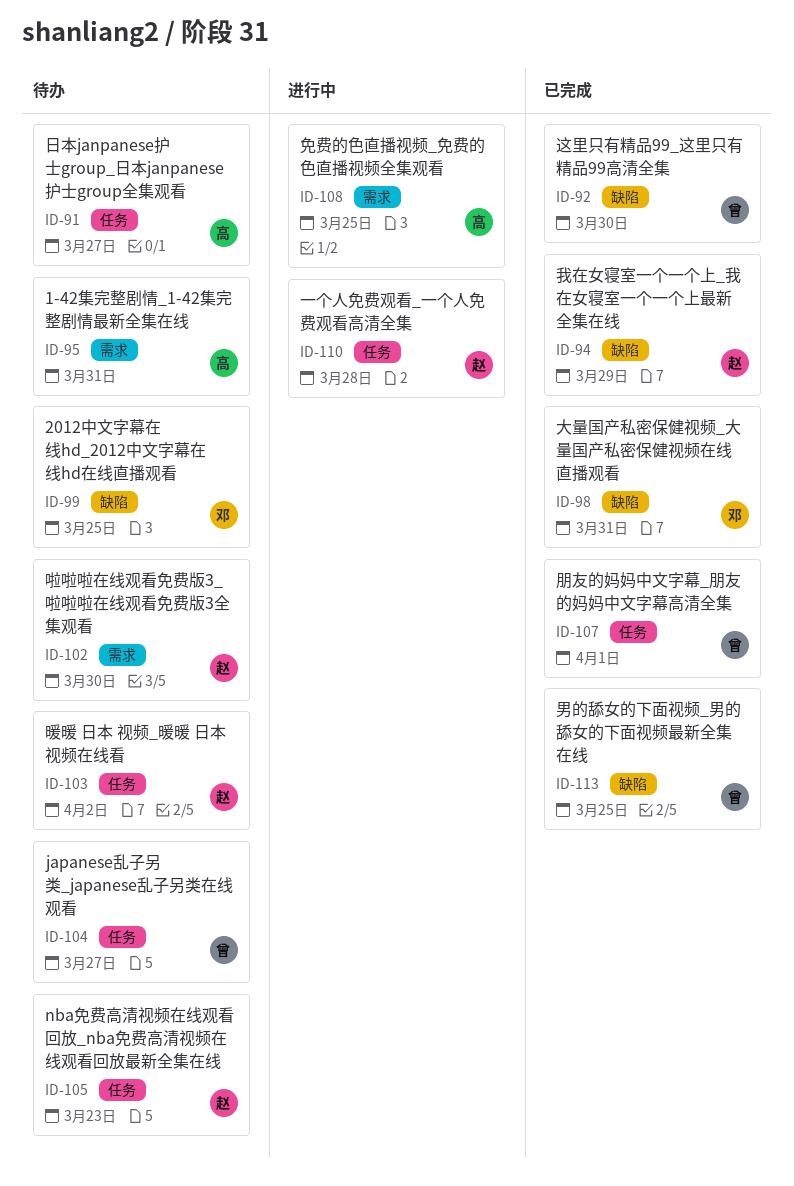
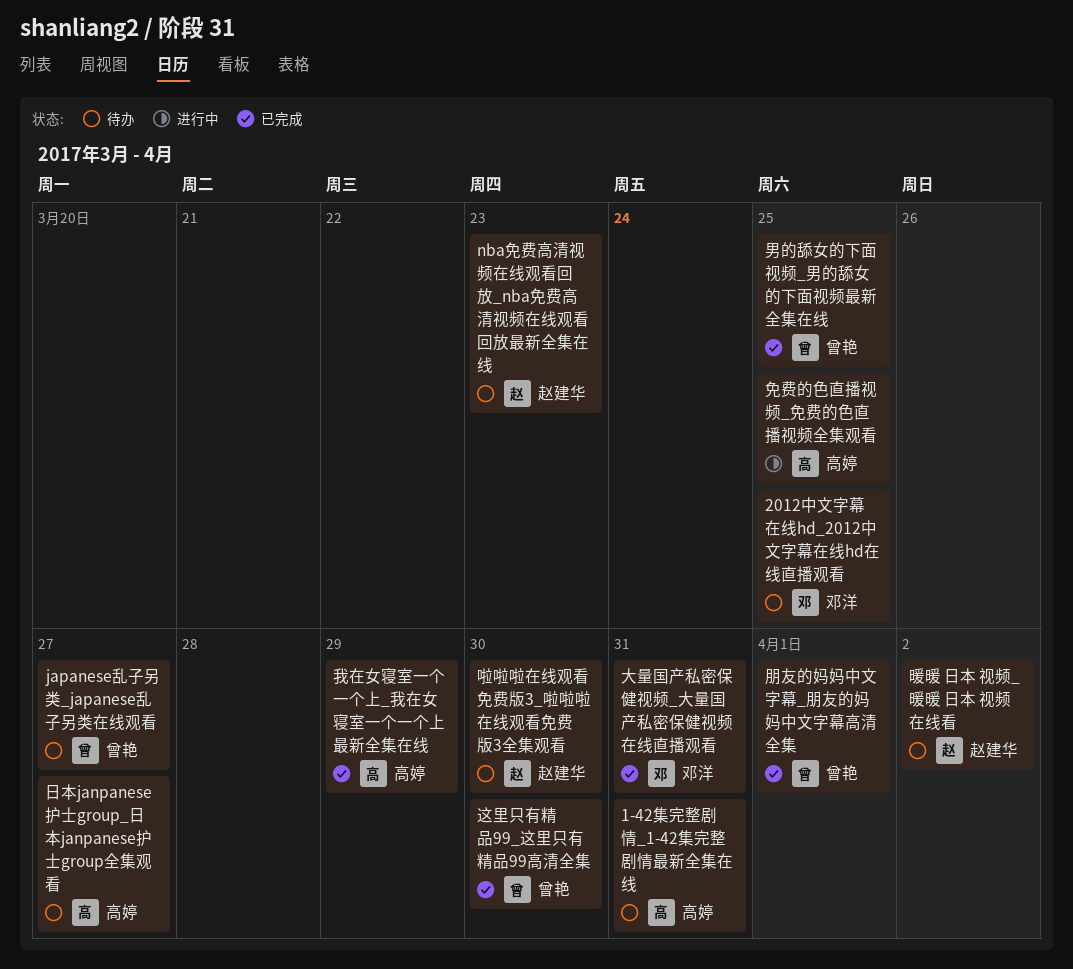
一个人免费观看_一个人免费观看高清全集: present -> none
我在女寝室一个一个上_我在女寝室一个一个上最新全集在线, owner: 赵建华 -> 高婷

